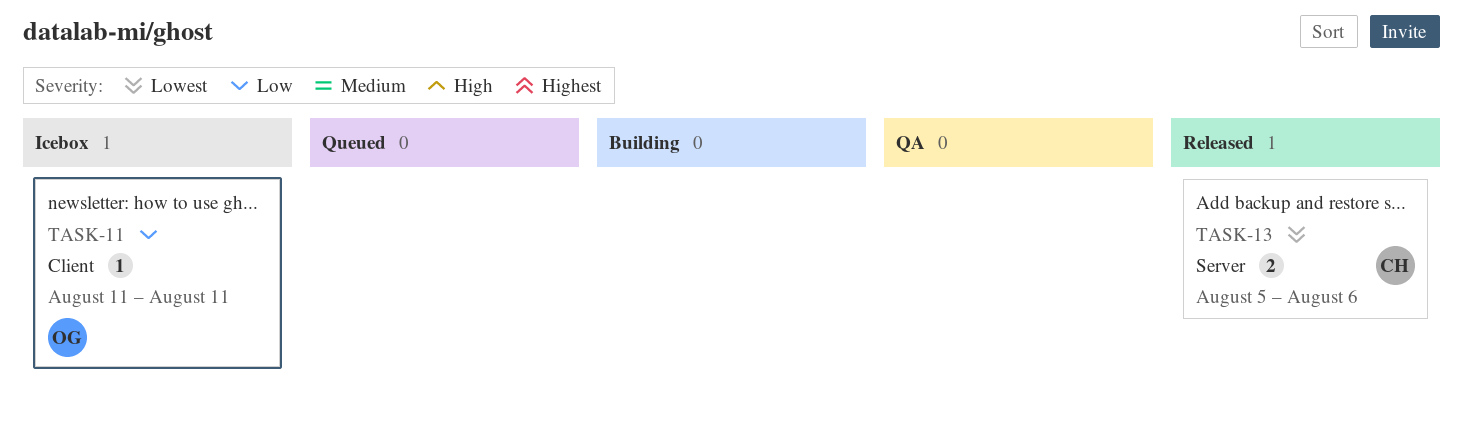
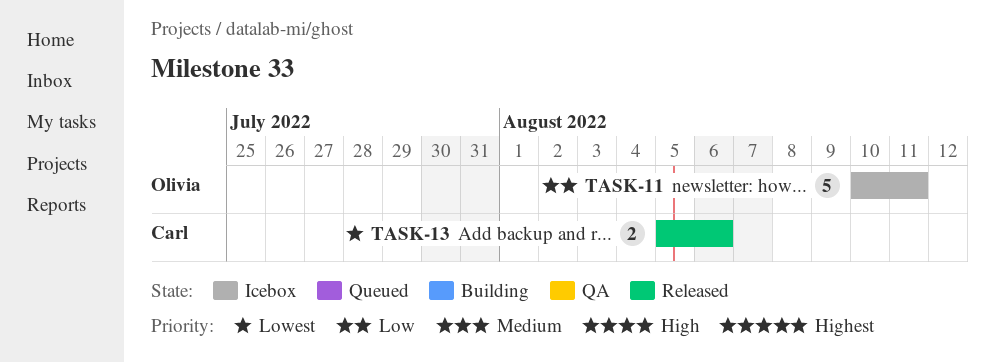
TASK-11, estimate: 1 -> 5
TASK-11, start: Aug 11 -> Aug 10

